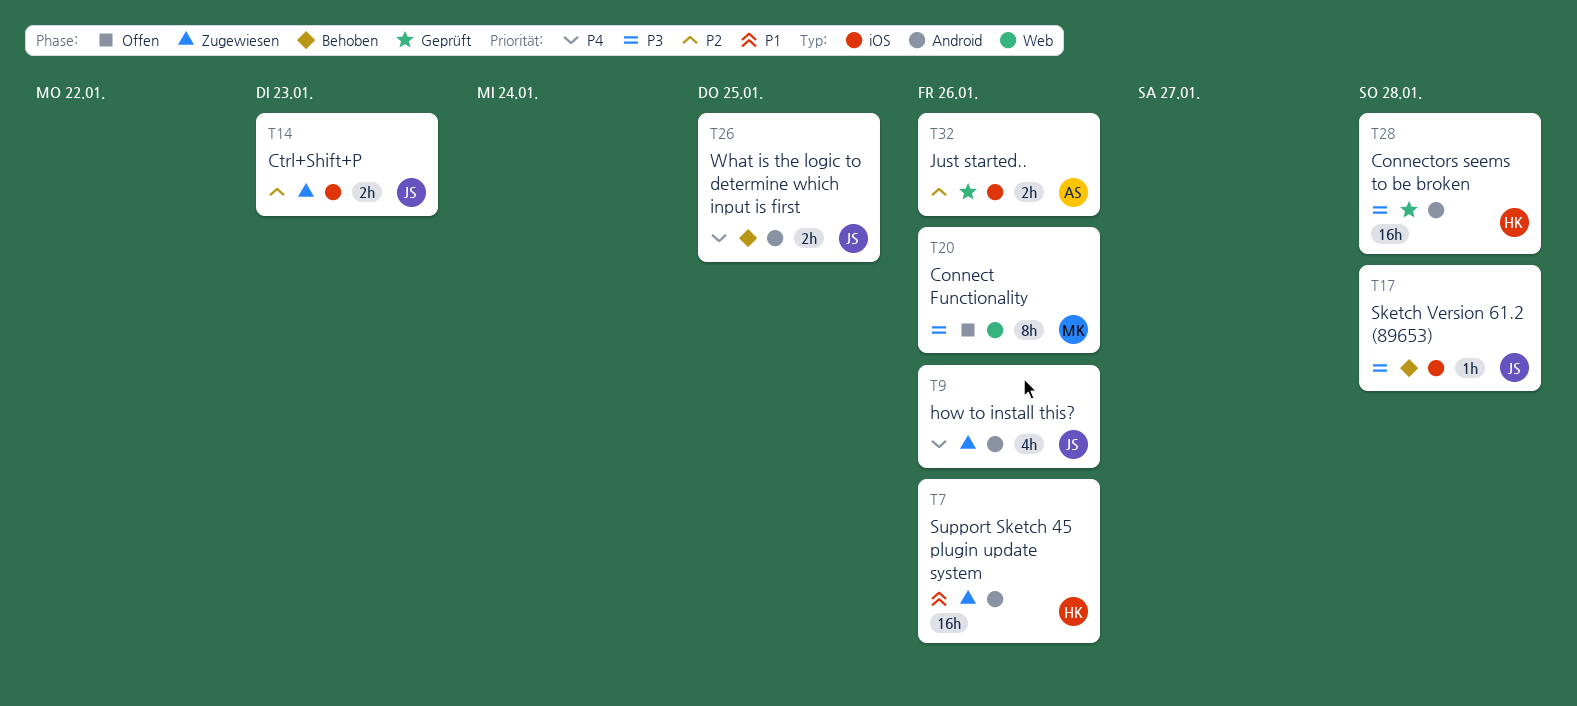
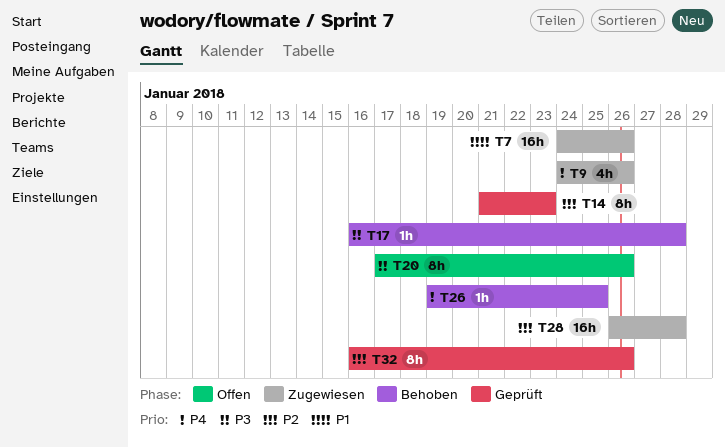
T14, status: Zugewiesen -> Geprüft
T14, estimate: 2h -> 8h
T26, estimate: 2h -> 1h
T28, status: Geprüft -> Zugewiesen
T28, priority: P3 -> P2
T32, estimate: 2h -> 8h

